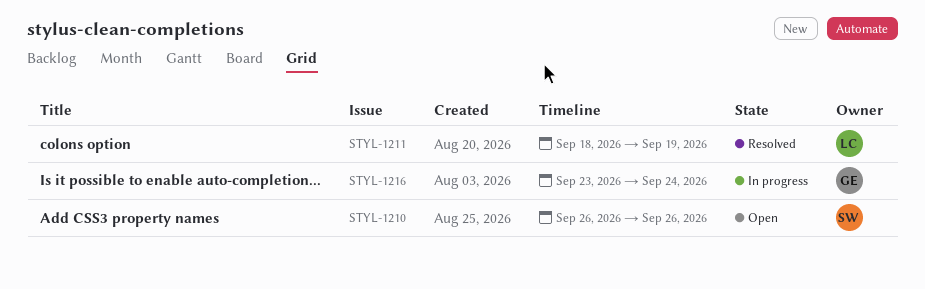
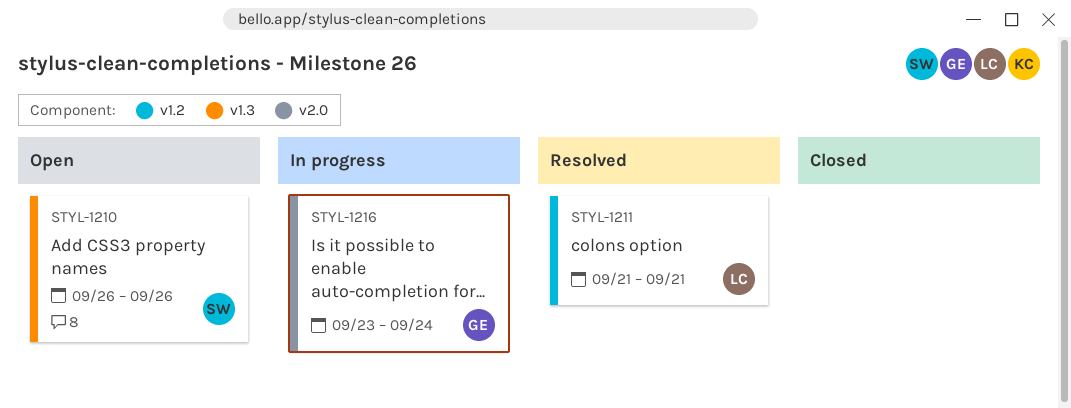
STYL-1211, start: Sep 18 -> Sep 21
STYL-1211, due: Sep 19 -> Sep 21

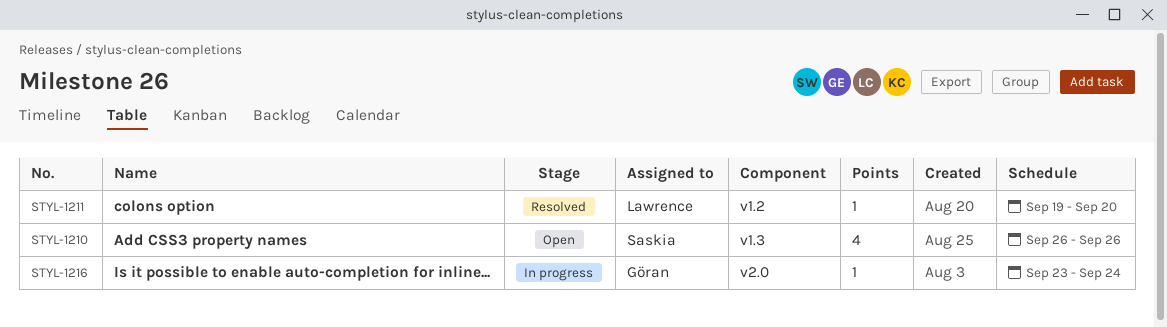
STYL-1211, start: Sep 21 -> Sep 19
STYL-1211, due: Sep 21 -> Sep 20

